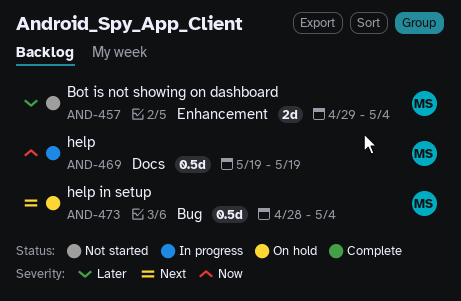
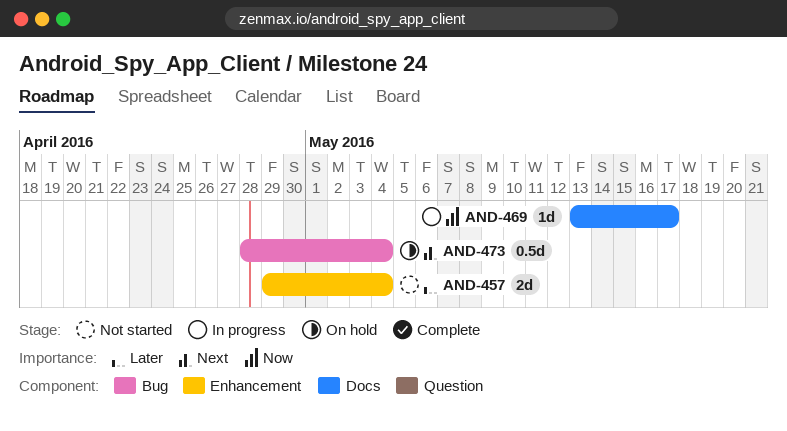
AND-469, estimate: 0.5d -> 1d
AND-469, start: May 19 -> May 13
AND-469, due: May 19 -> May 17

